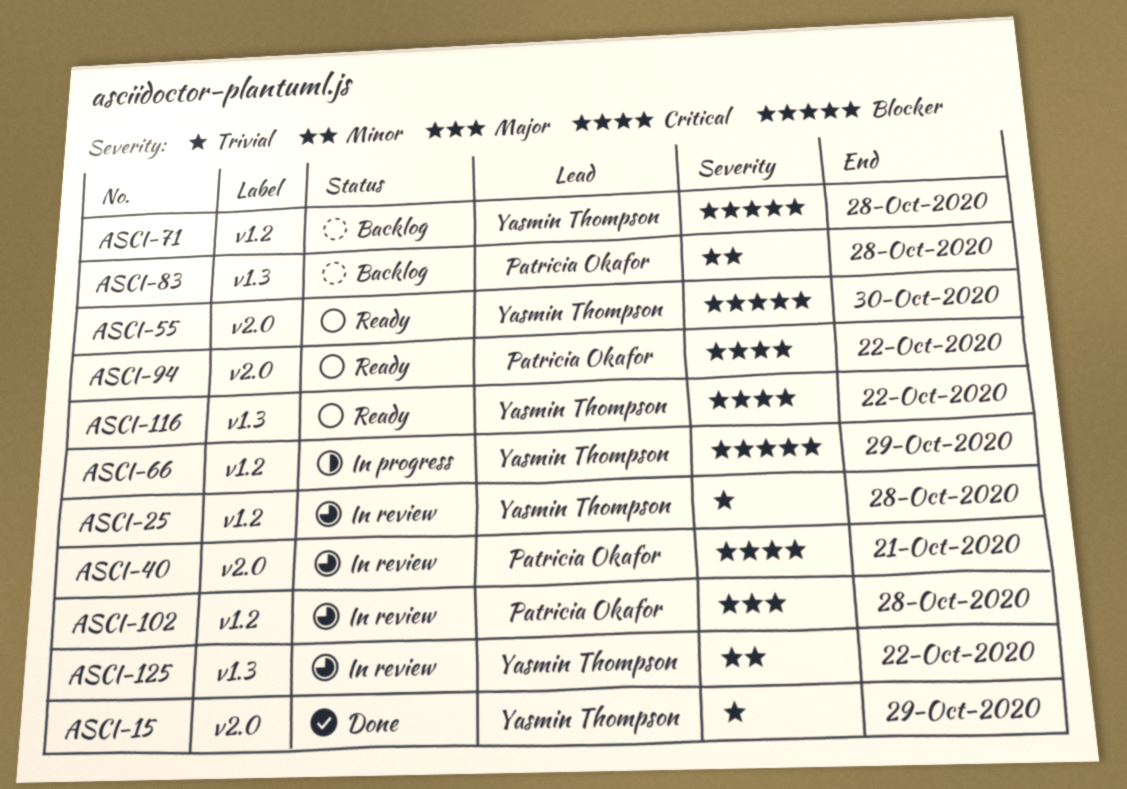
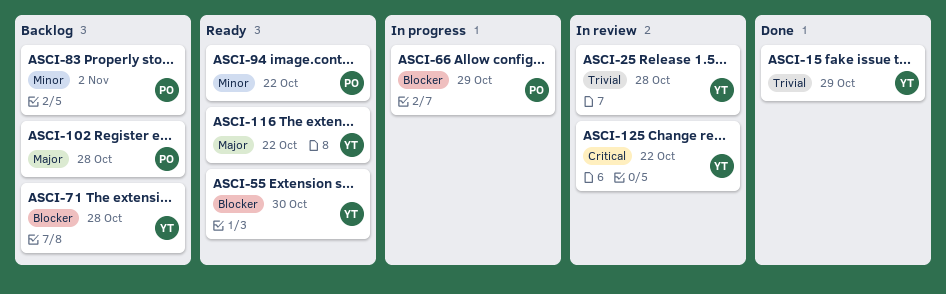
ASCI-40: present -> none
ASCI-66, owner: Yasmin Thompson -> Patricia Okafor
ASCI-83, due: Oct 28 -> Nov 2
ASCI-94, priority: Critical -> Minor
ASCI-102, status: In review -> Backlog
ASCI-116, priority: Critical -> Major
ASCI-125, priority: Minor -> Critical

